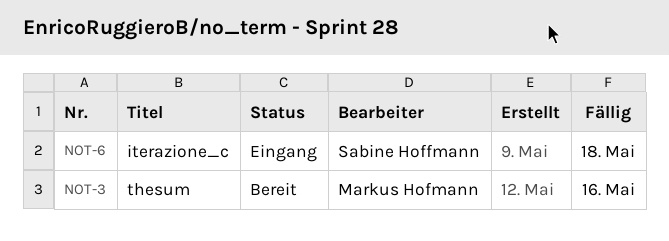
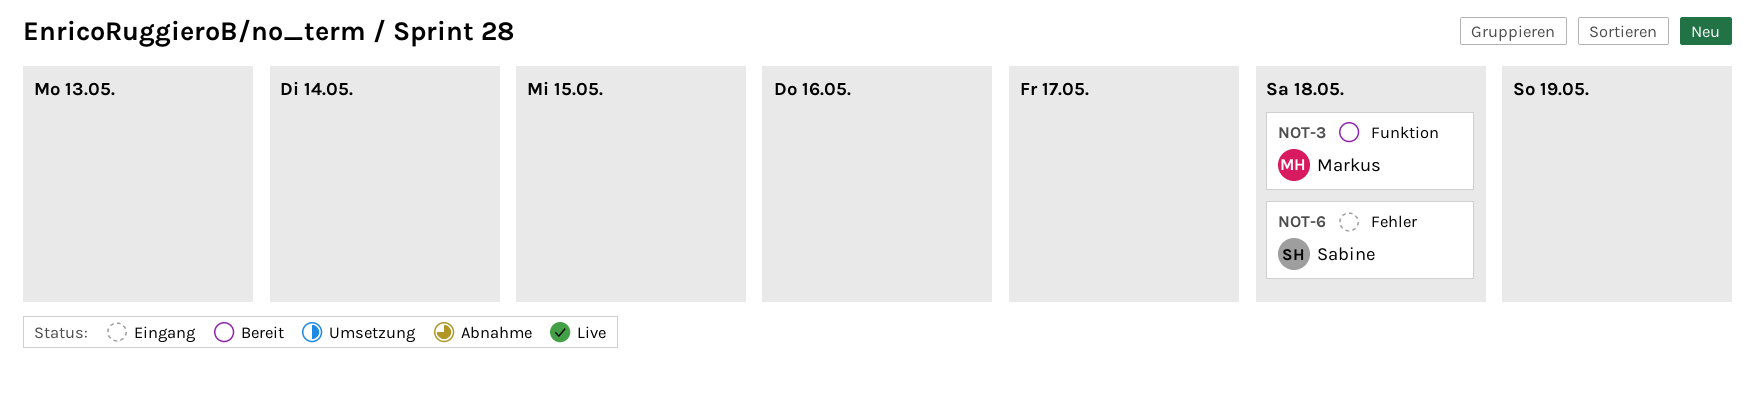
NOT-3, due: May 16 -> May 18

